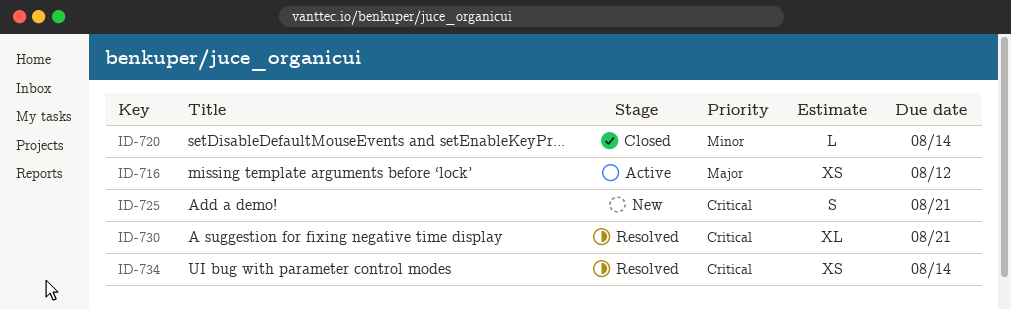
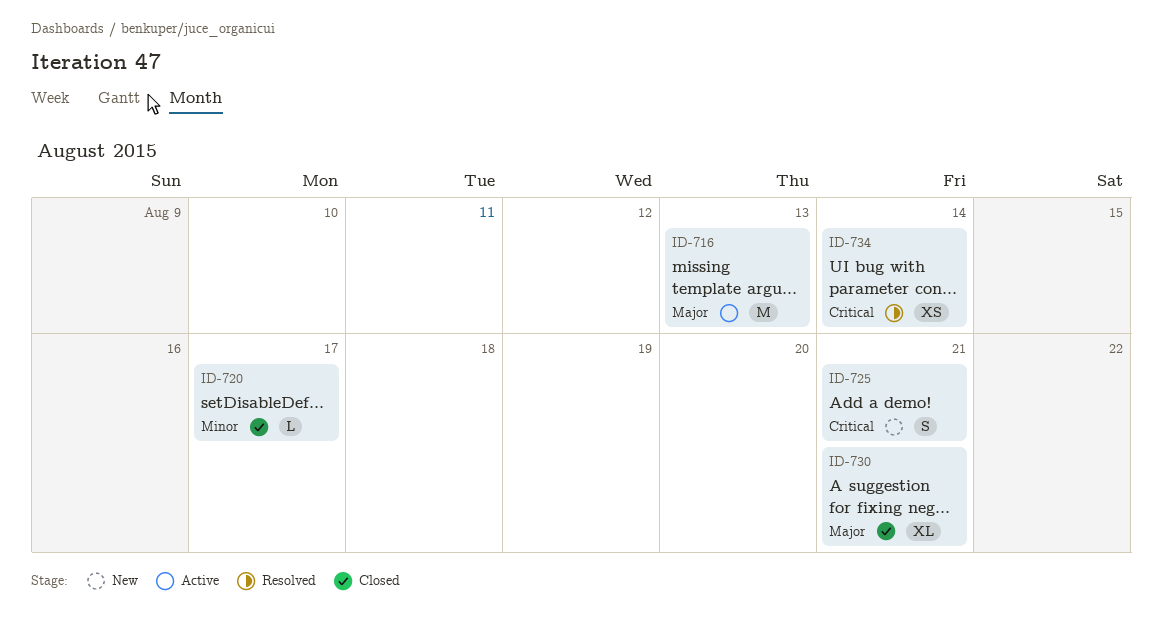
ID-716, estimate: XS -> M
ID-716, due: Aug 12 -> Aug 13
ID-720, due: Aug 14 -> Aug 17
ID-730, status: Resolved -> Closed
ID-730, priority: Critical -> Major

